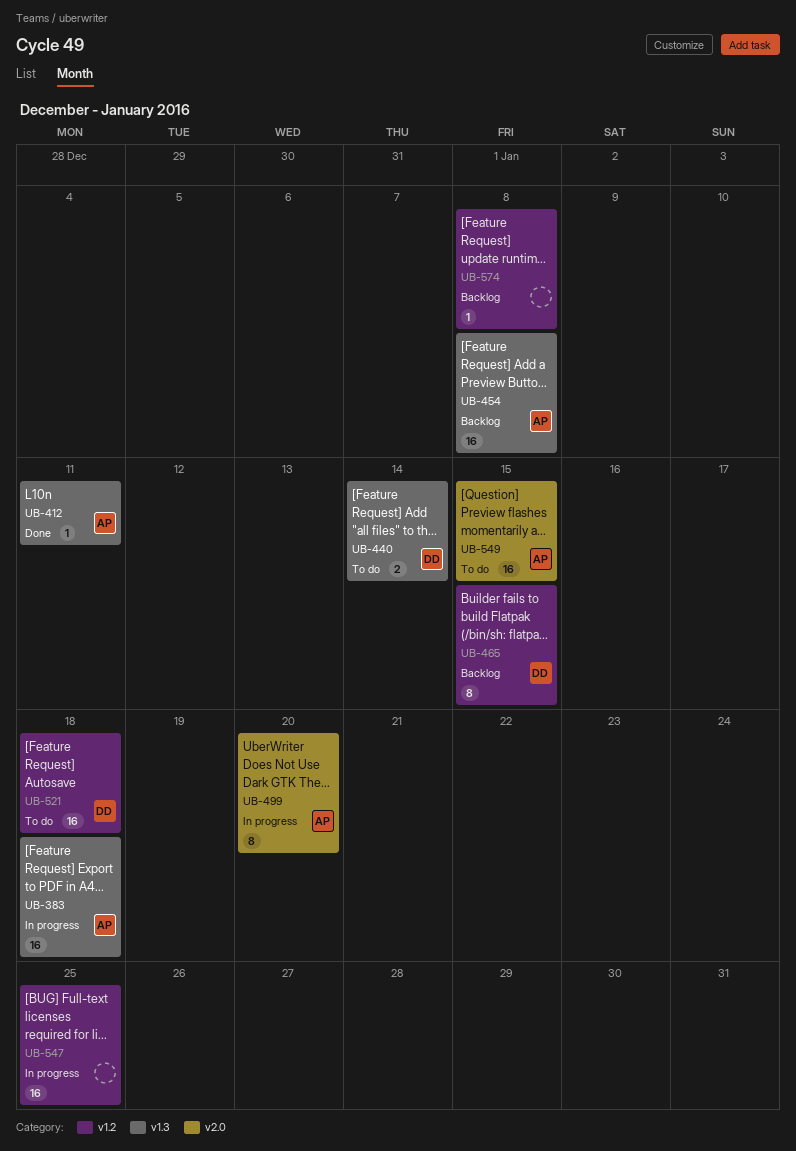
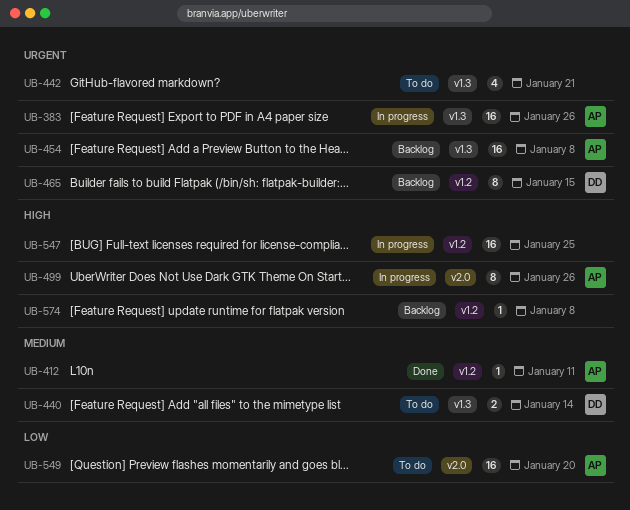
UB-383, due: Jan 18 -> Jan 26
UB-412, label: v1.3 -> v1.2
UB-442: none -> present
UB-499, due: Jan 20 -> Jan 26
UB-521: present -> none
UB-549, due: Jan 15 -> Jan 20

